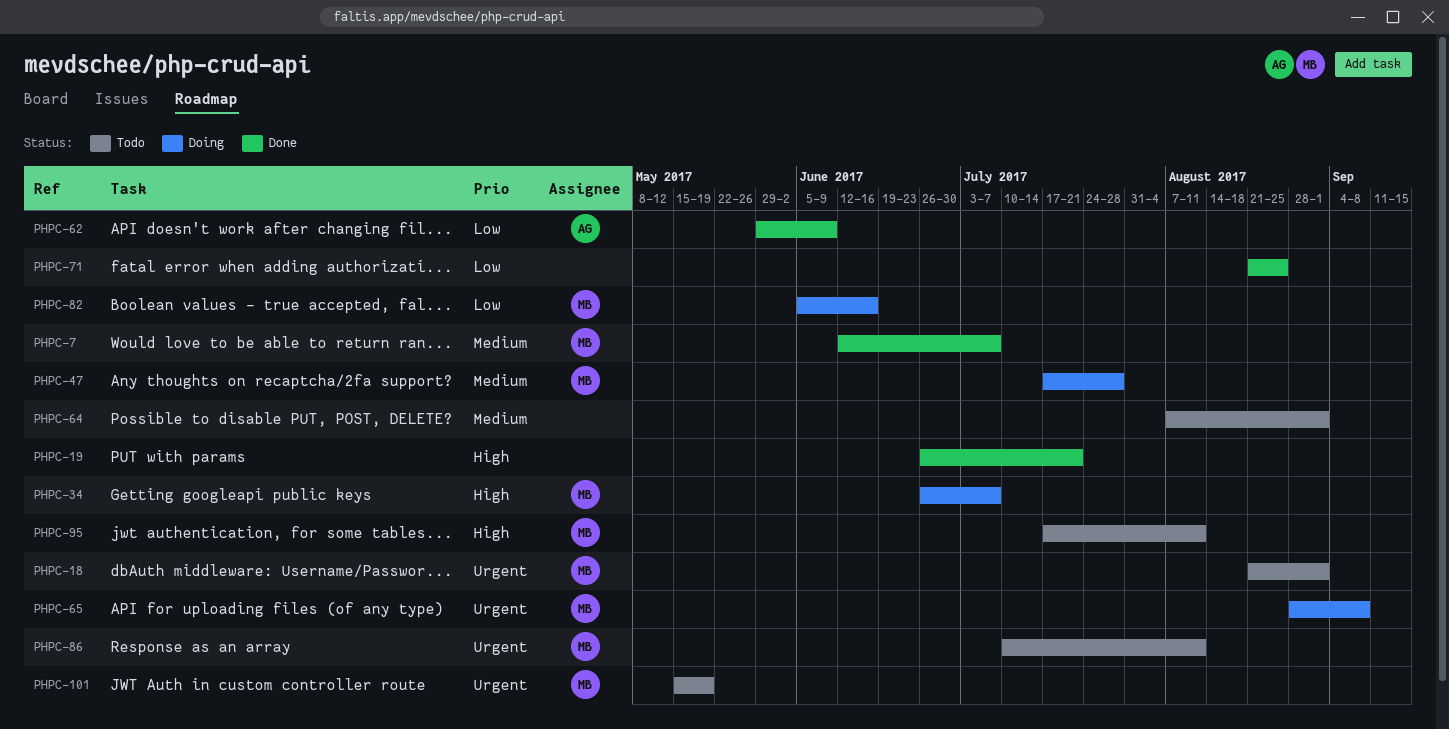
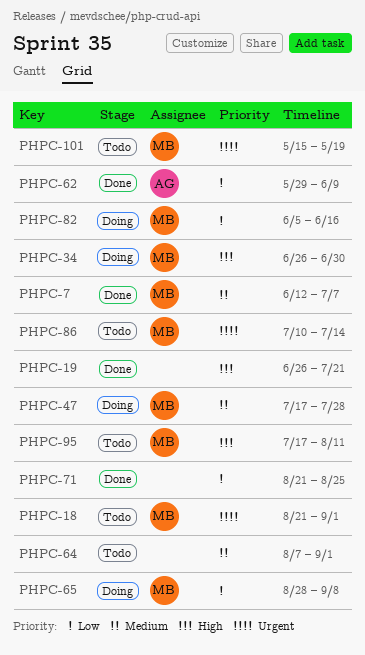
PHPC-34, due: Jul 7 -> Jun 30
PHPC-65, priority: Urgent -> Low
PHPC-86, due: Aug 11 -> Jul 14

